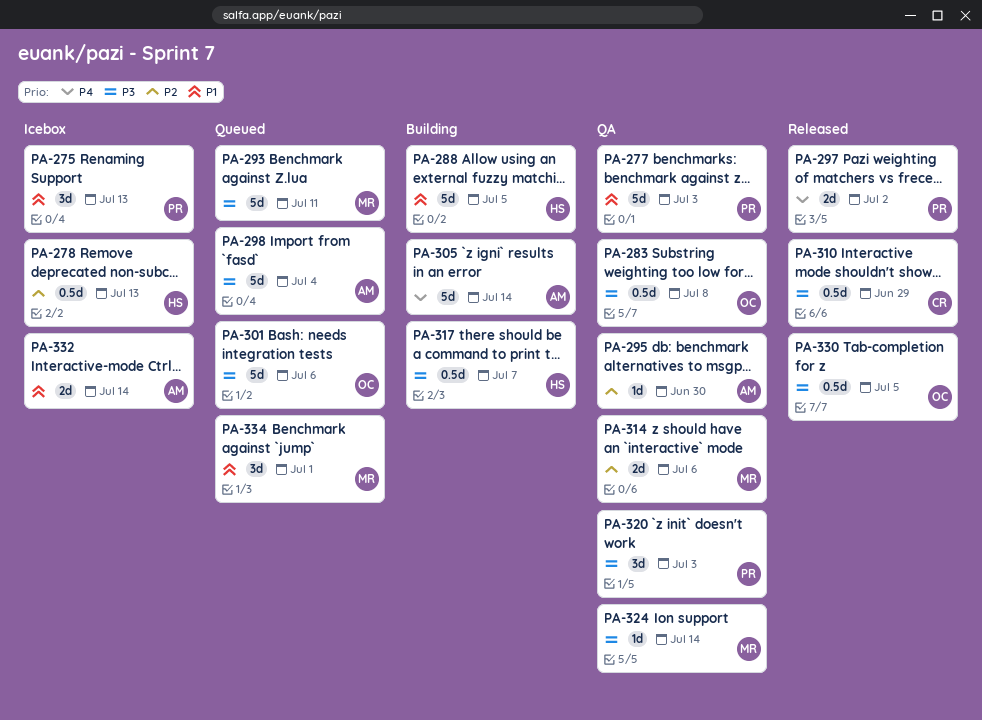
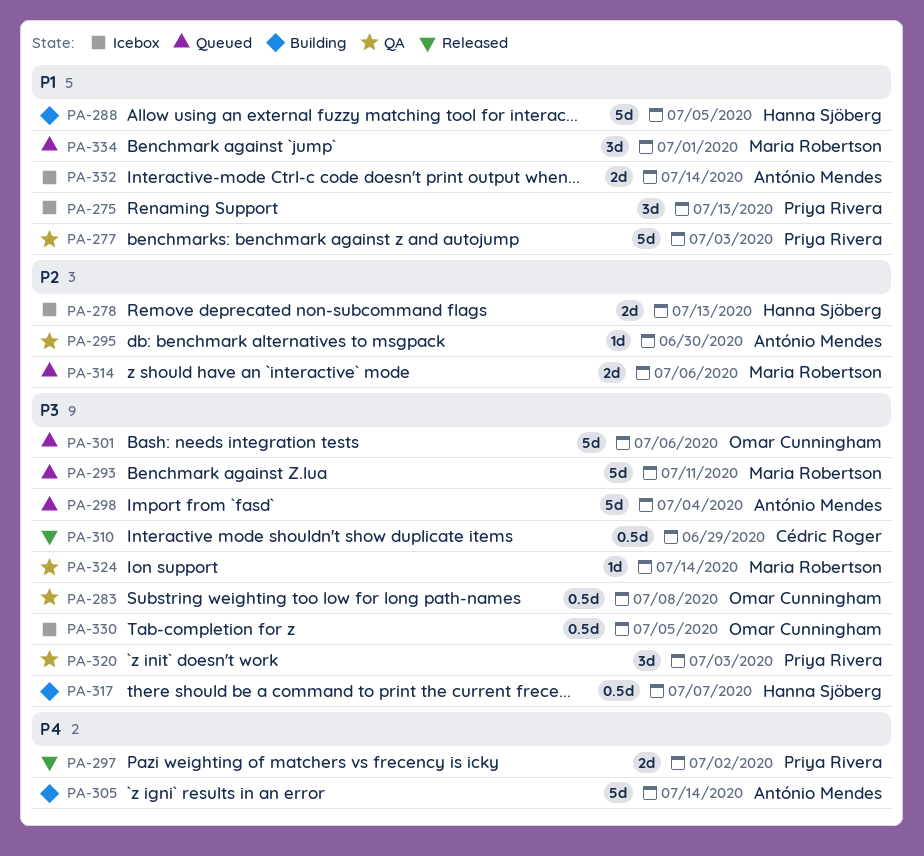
PA-278, estimate: 0.5d -> 2d
PA-314, status: QA -> Queued
PA-330, status: Released -> Icebox

